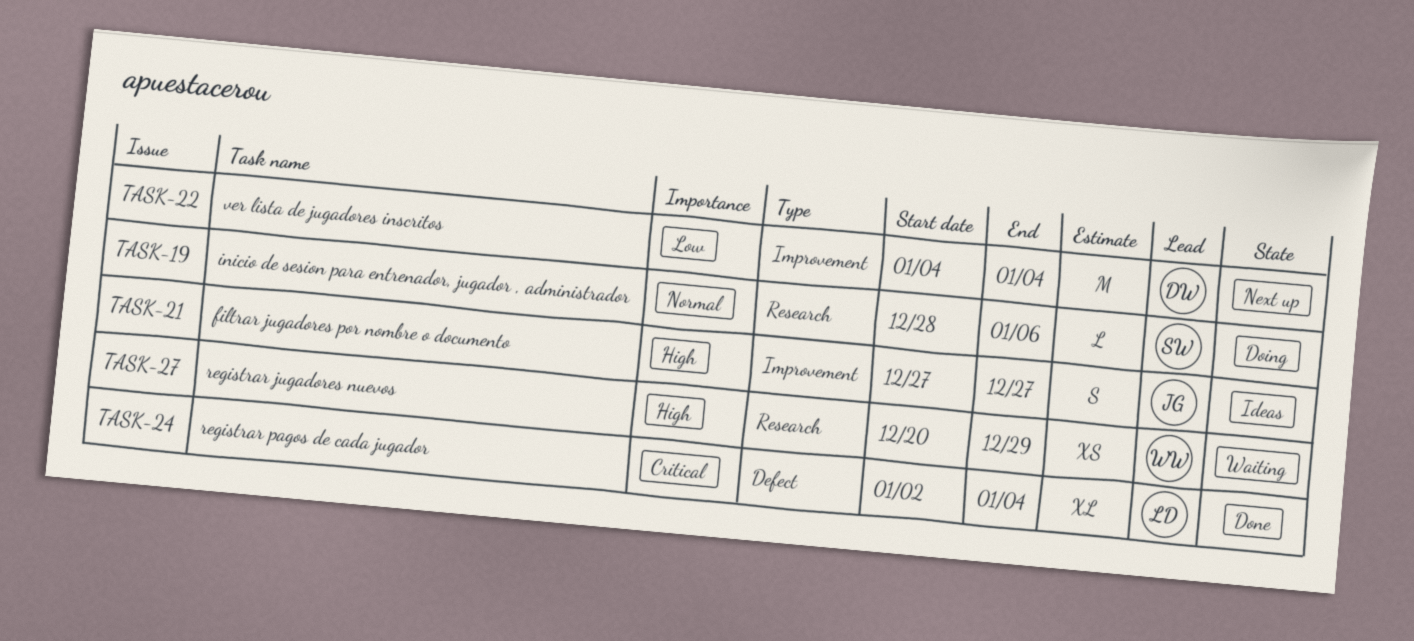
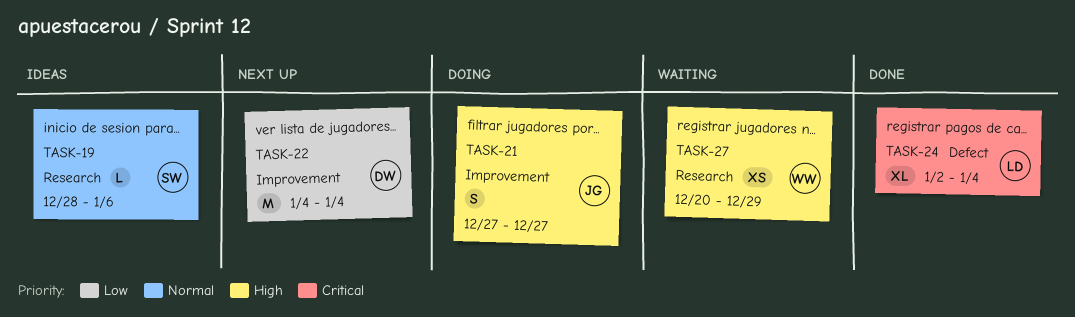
TASK-19, status: Doing -> Ideas
TASK-21, status: Ideas -> Doing

